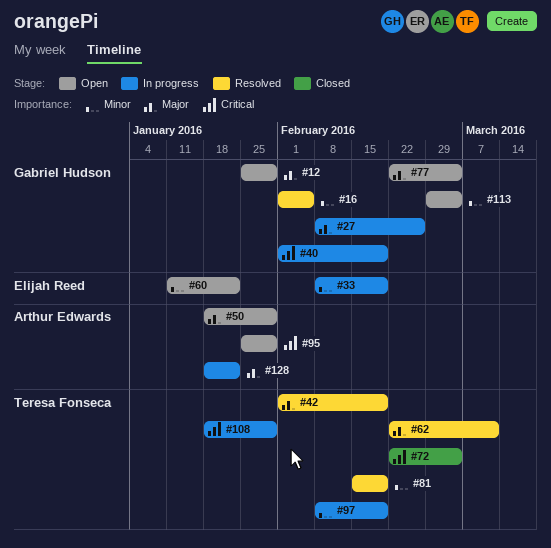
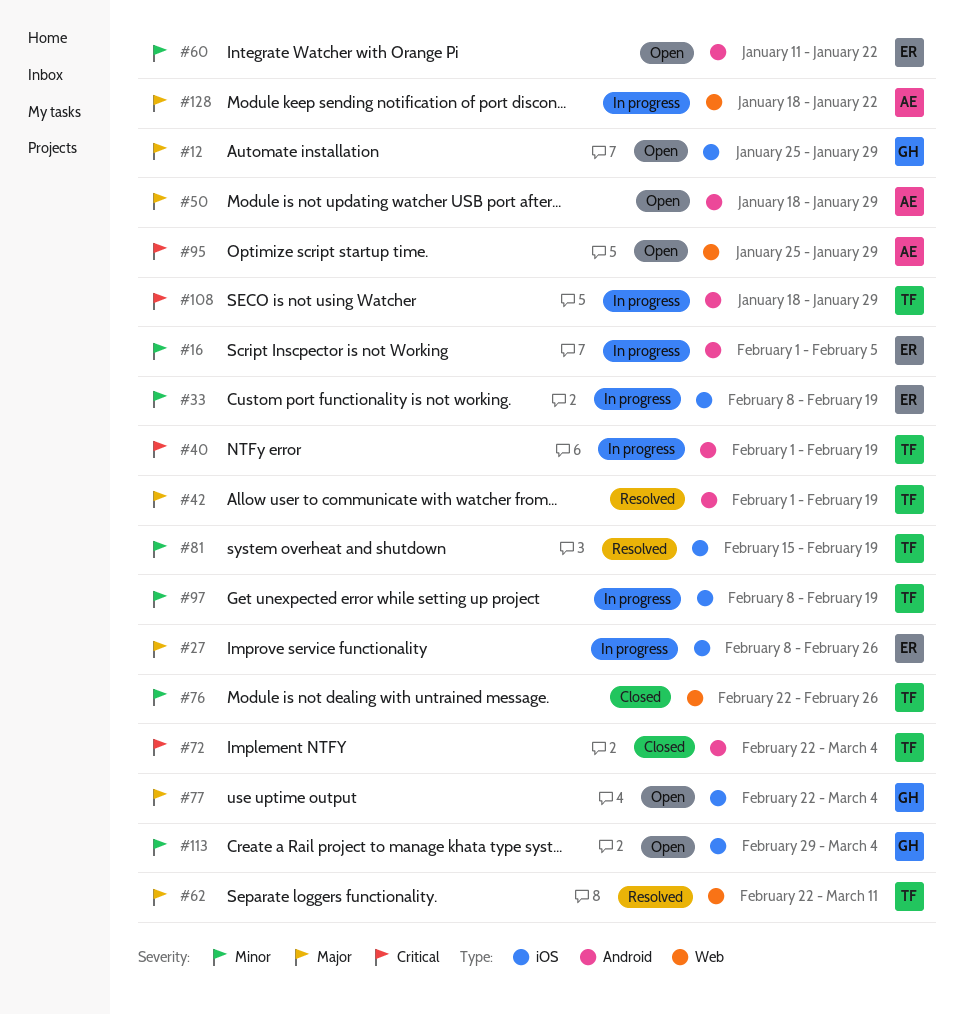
#16, status: Resolved -> In progress
#16, owner: Gabriel Hudson -> Elijah Reed
#27, owner: Gabriel Hudson -> Elijah Reed
#40, owner: Gabriel Hudson -> Teresa Fonseca
#76: none -> present

